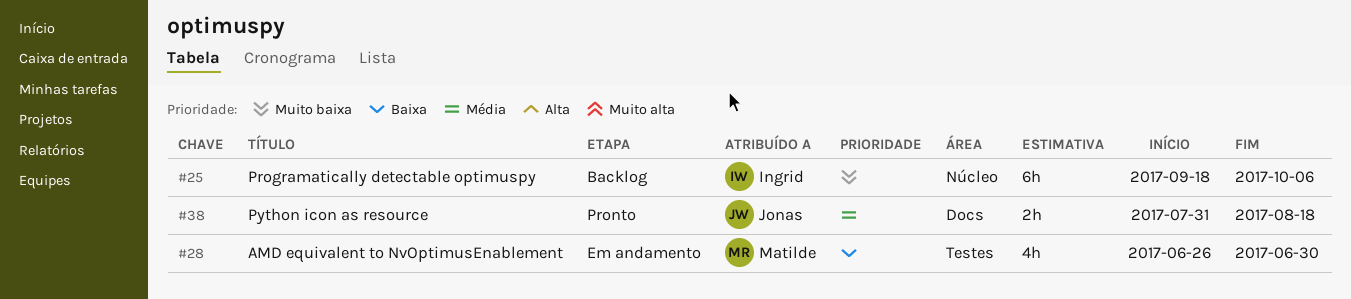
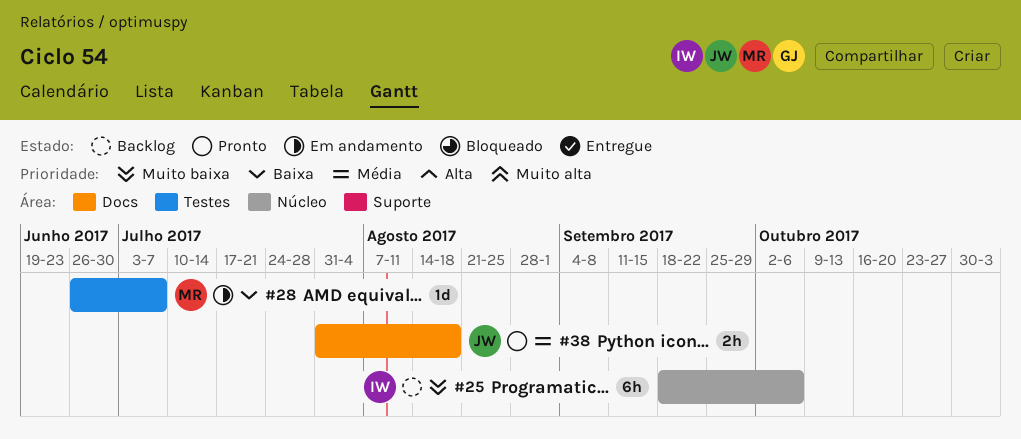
#28, estimate: 4h -> 1d
#28, due: Jun 30 -> Jul 7

